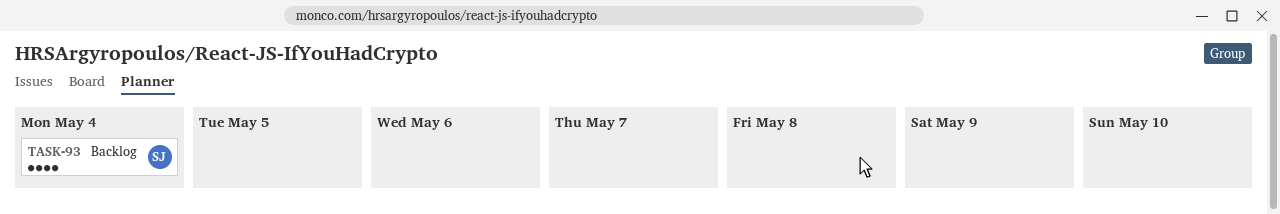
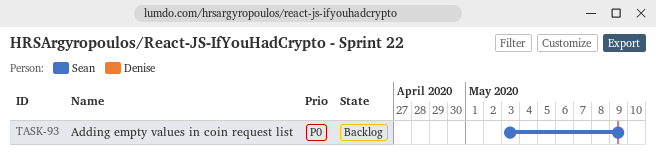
TASK-93, due: May 4 -> May 9

